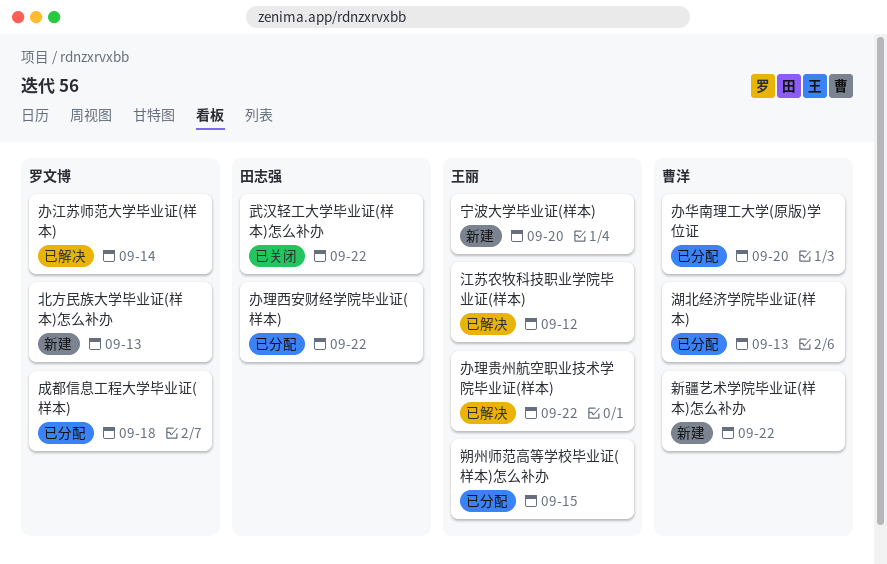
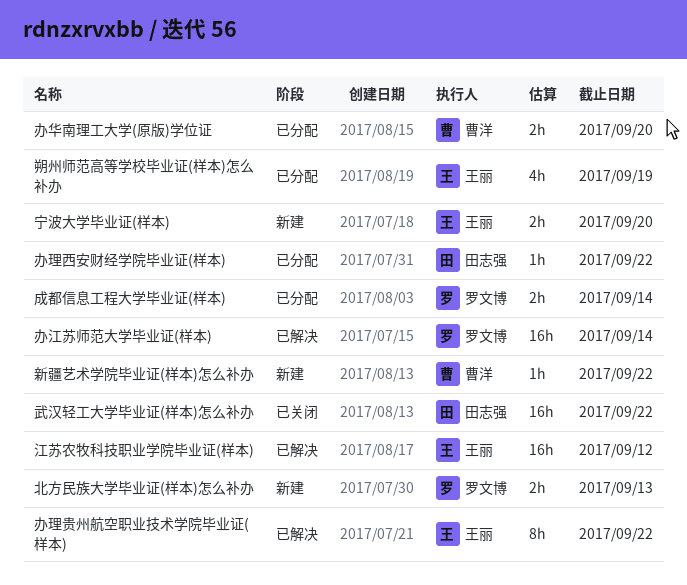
成都信息工程大学毕业证(样本), due: Sep 18 -> Sep 14
朔州师范高等学校毕业证(样本)怎么补办, due: Sep 15 -> Sep 19
湖北经济学院毕业证(样本): present -> none

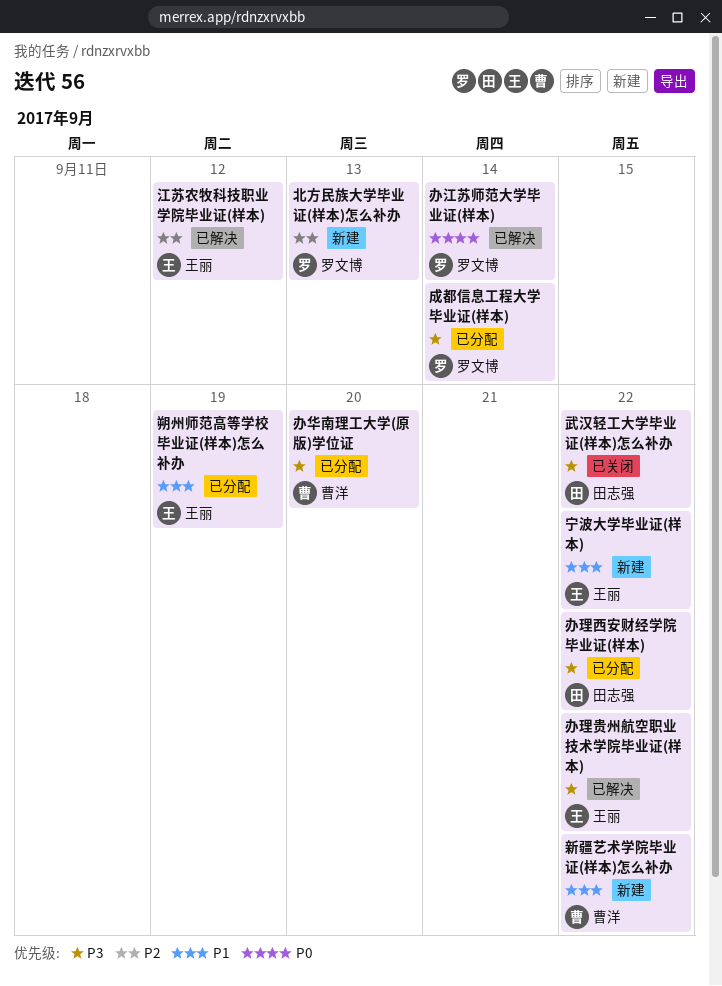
宁波大学毕业证(样本), due: Sep 20 -> Sep 22

